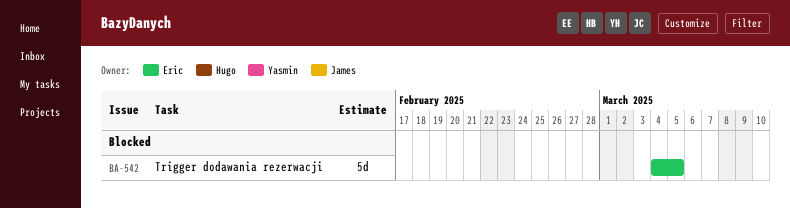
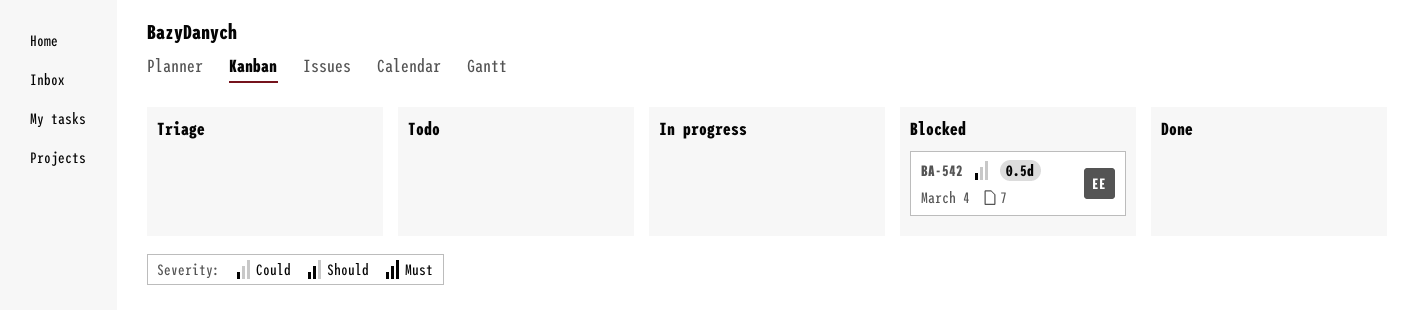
BA-542, estimate: 5d -> 0.5d
BA-542, due: Mar 5 -> Mar 4

